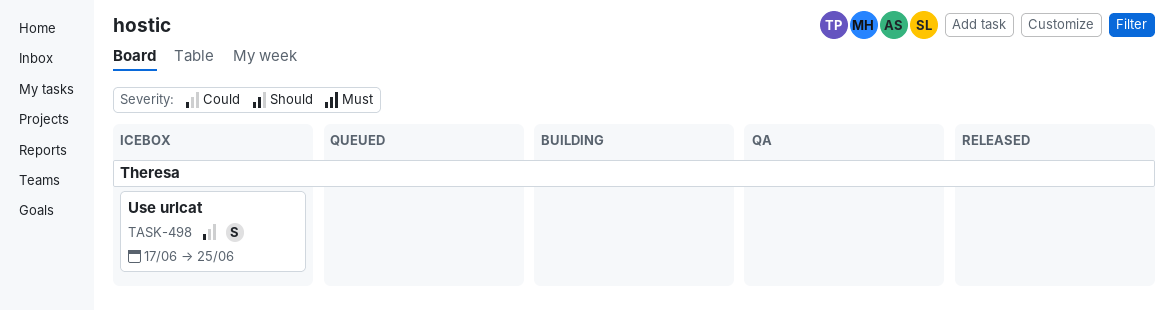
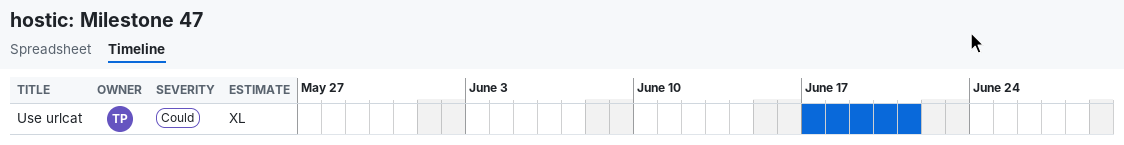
Use urlcat, estimate: S -> XL
Use urlcat, due: Jun 25 -> Jun 21

